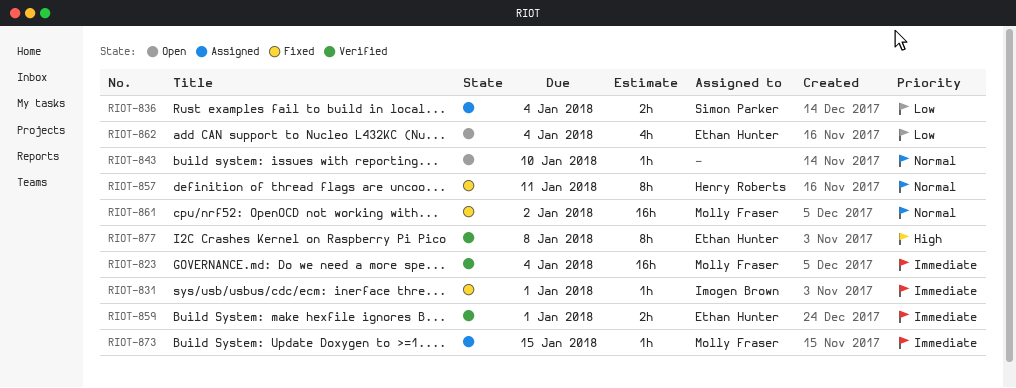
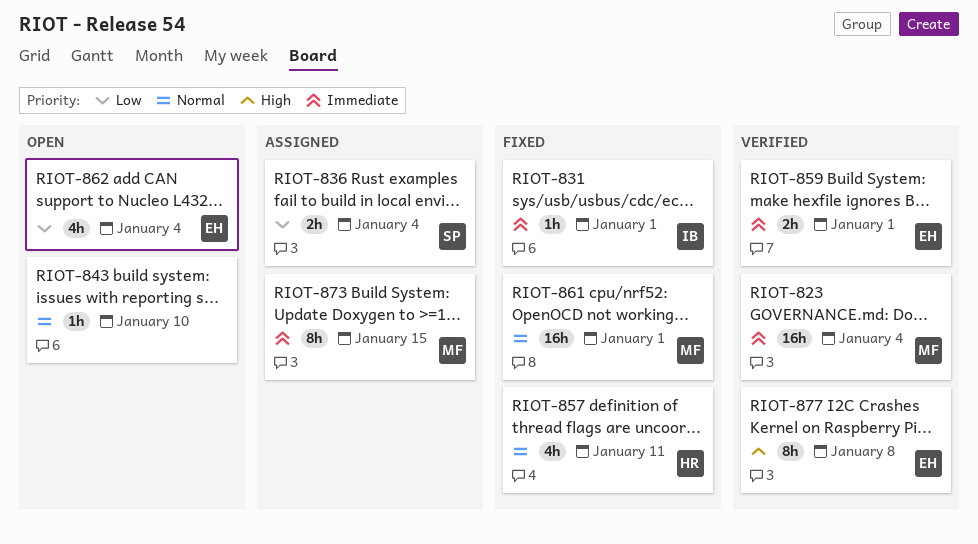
RIOT-857, estimate: 8h -> 4h
RIOT-861, due: Jan 2 -> Jan 1
RIOT-873, estimate: 1h -> 8h

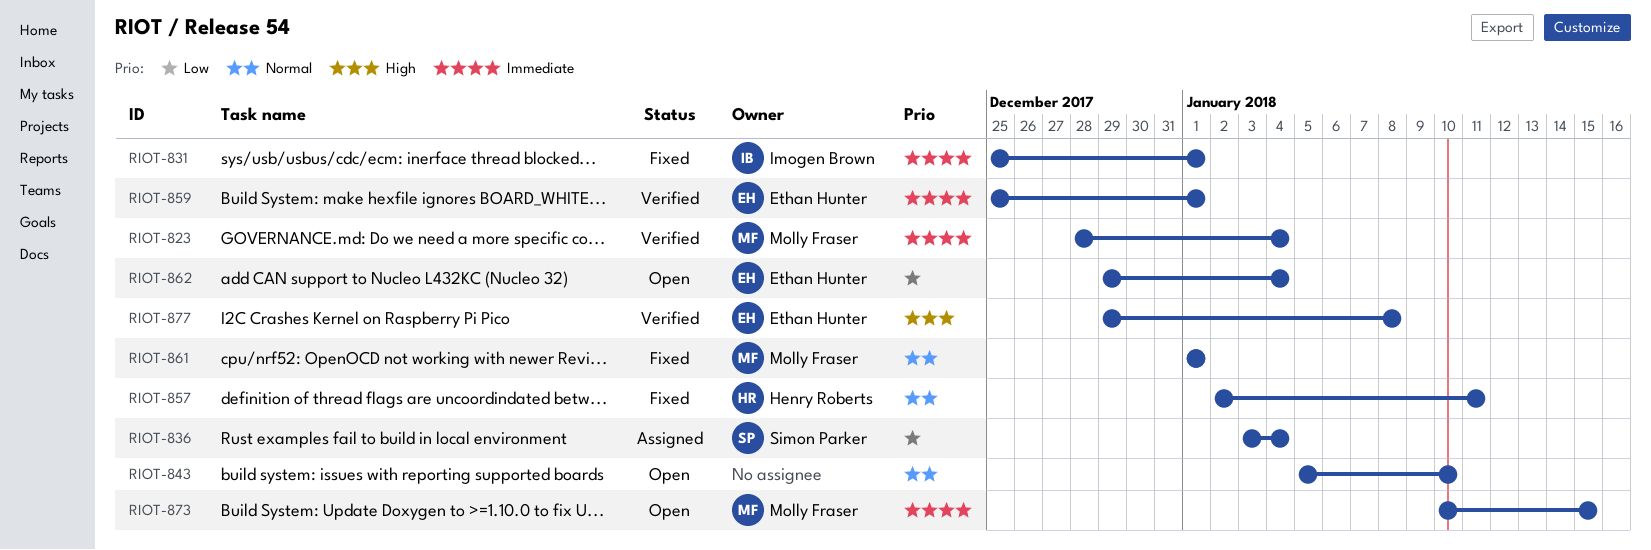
RIOT-873, status: Assigned -> Open

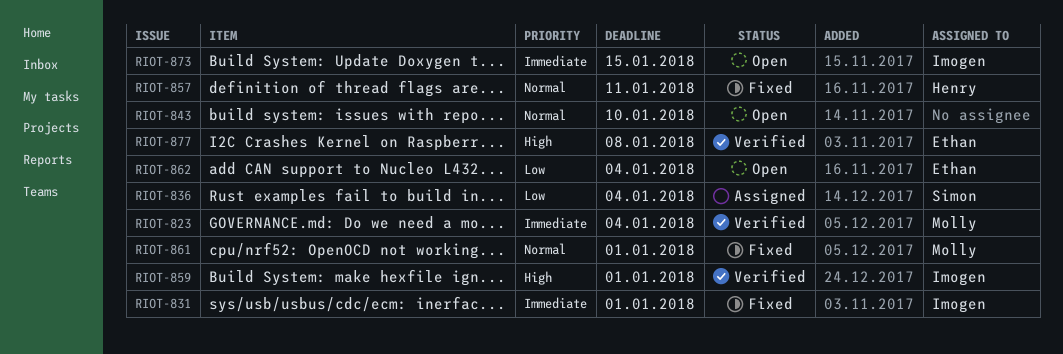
RIOT-859, owner: Ethan Hunter -> Imogen Brown
RIOT-859, priority: Immediate -> High
RIOT-873, owner: Molly Fraser -> Imogen Brown

